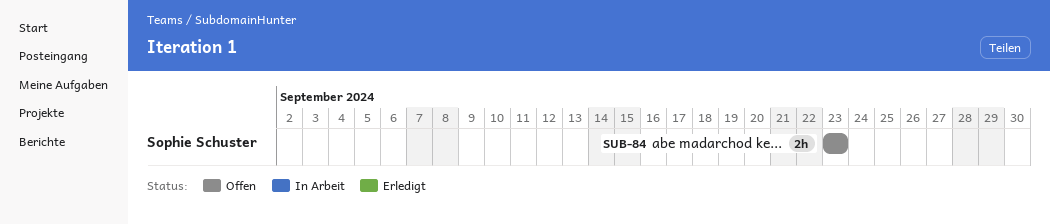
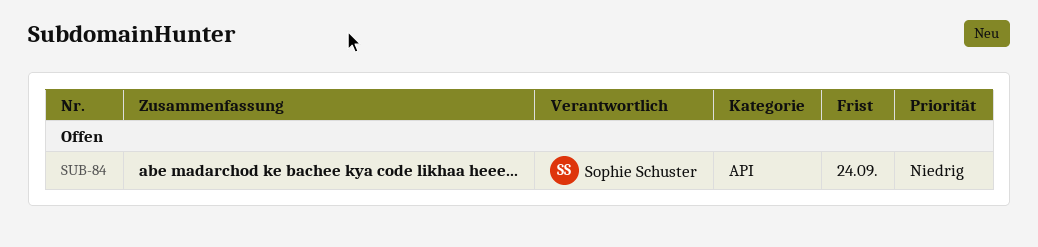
SUB-84, due: Sep 23 -> Sep 24

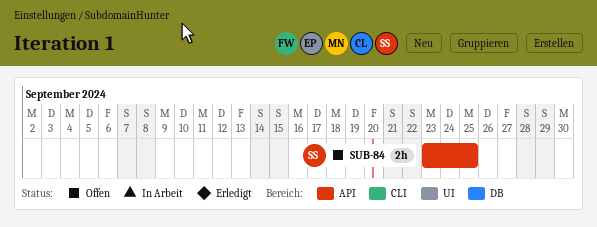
SUB-84, due: Sep 24 -> Sep 25

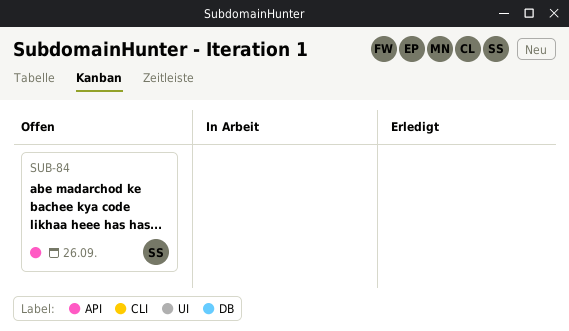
SUB-84, due: Sep 25 -> Sep 26

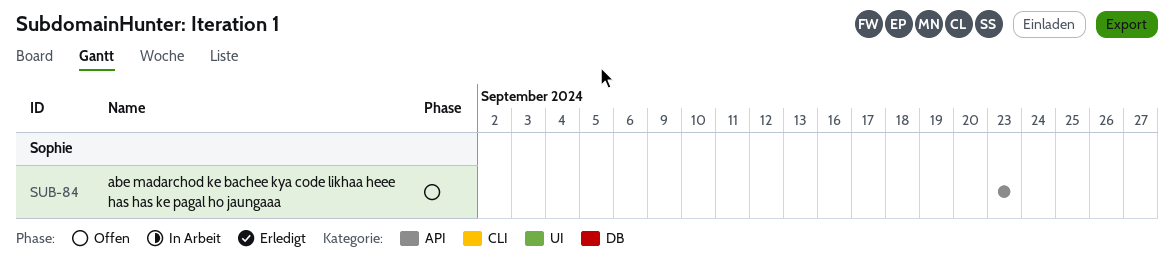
SUB-84, due: Sep 26 -> Sep 23

